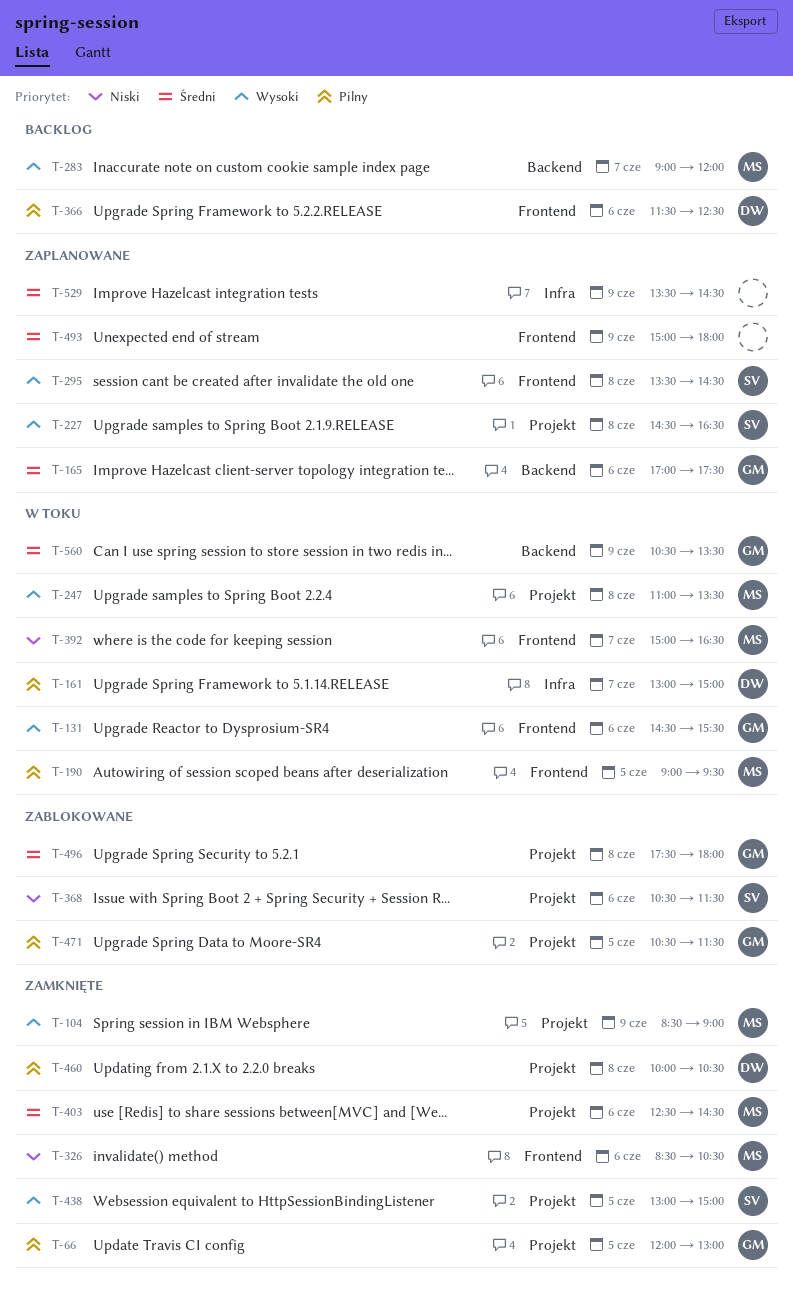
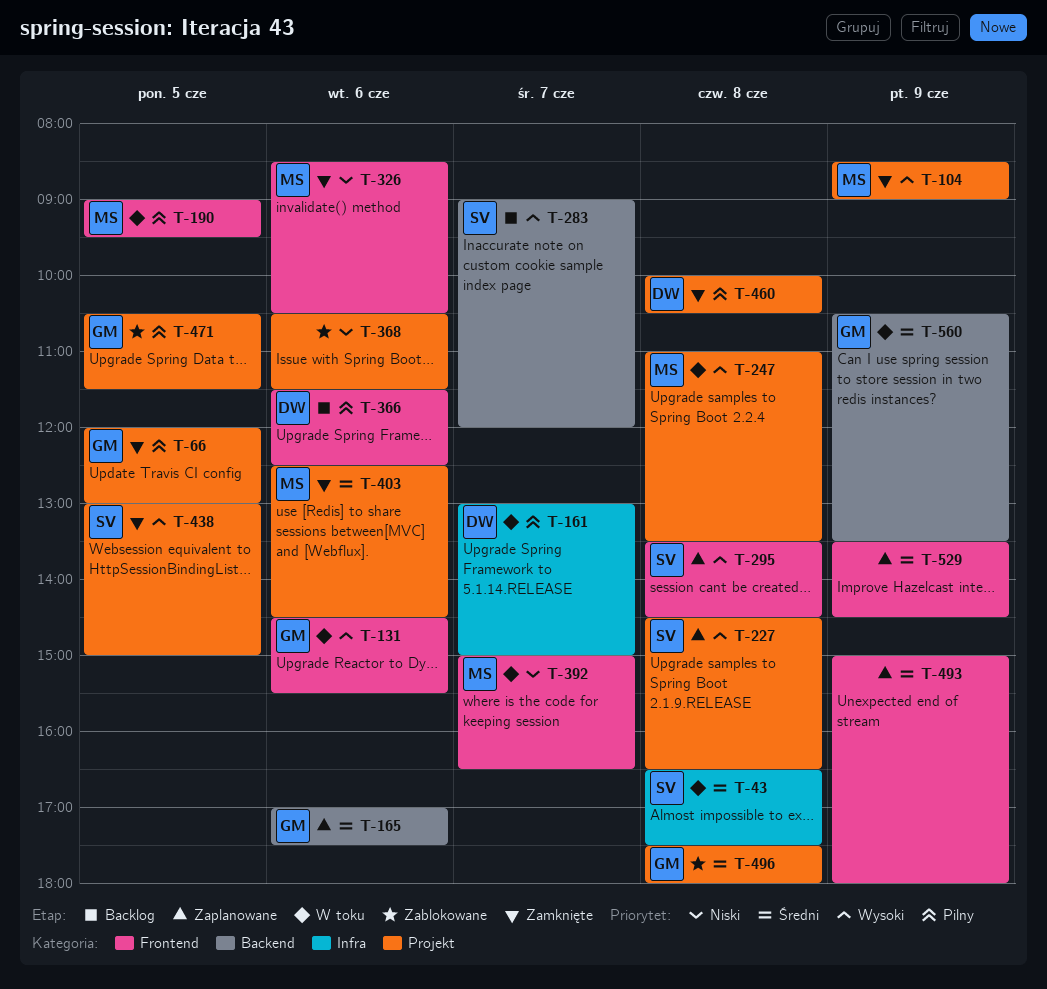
T-43: none -> present
T-283, owner: MS -> SV
T-368, owner: SV -> none
T-529, label: Infra -> Frontend

